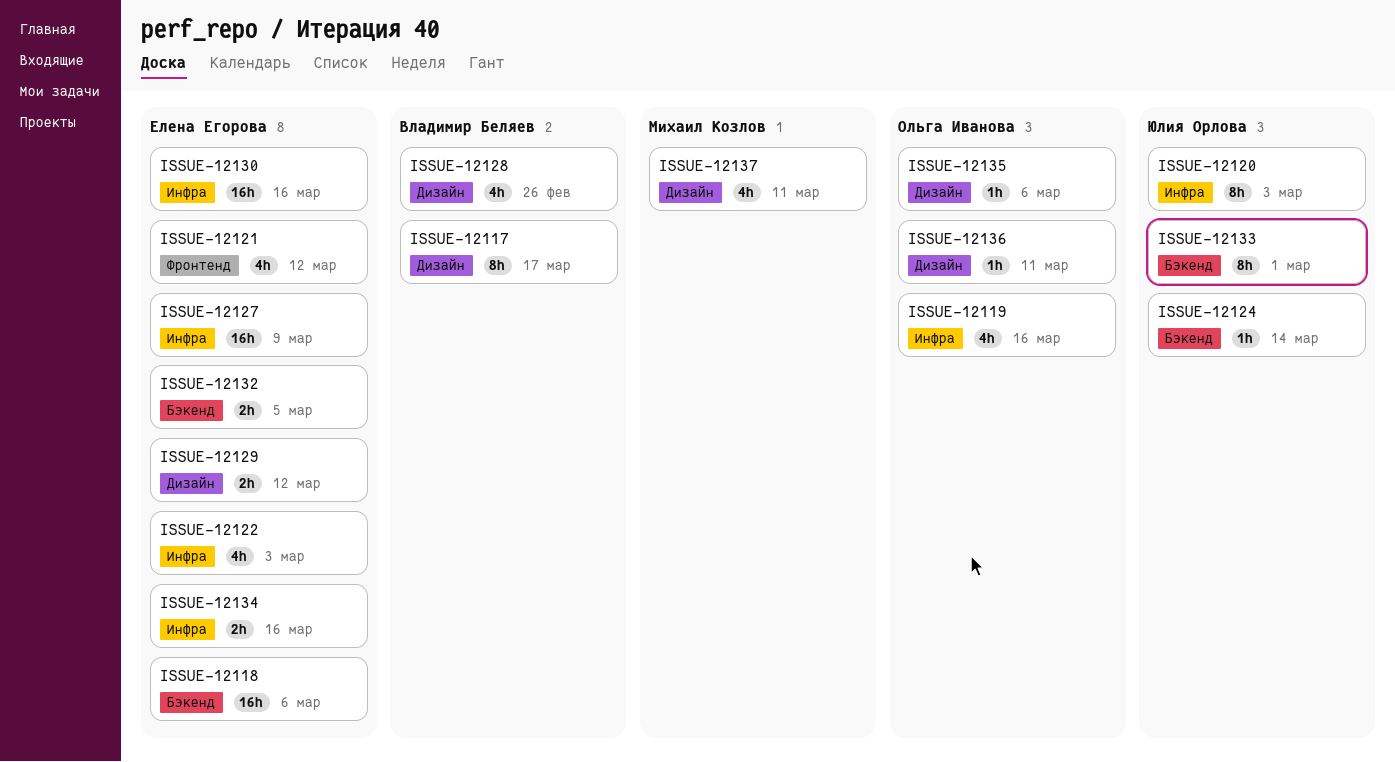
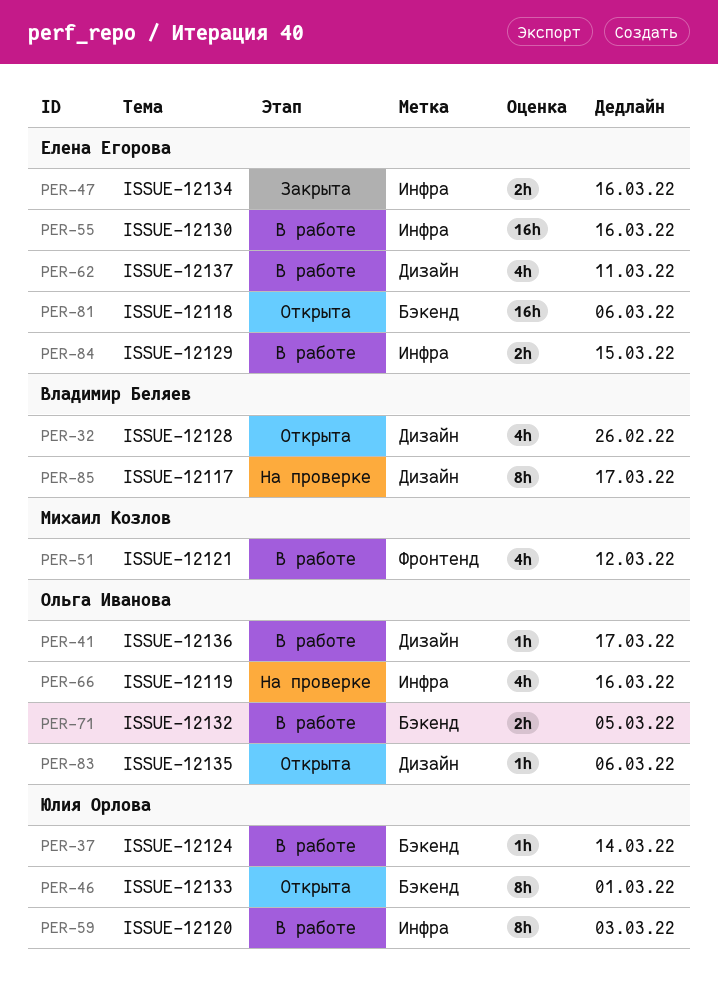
ISSUE-12121, owner: Елена Егорова -> Михаил Козлов
ISSUE-12122: present -> none
ISSUE-12127: present -> none
ISSUE-12129, label: Дизайн -> Инфра
ISSUE-12129, due: Mar 12 -> Mar 15
ISSUE-12132, owner: Елена Егорова -> Ольга Иванова
ISSUE-12136, due: Mar 11 -> Mar 17
ISSUE-12137, owner: Михаил Козлов -> Елена Егорова

